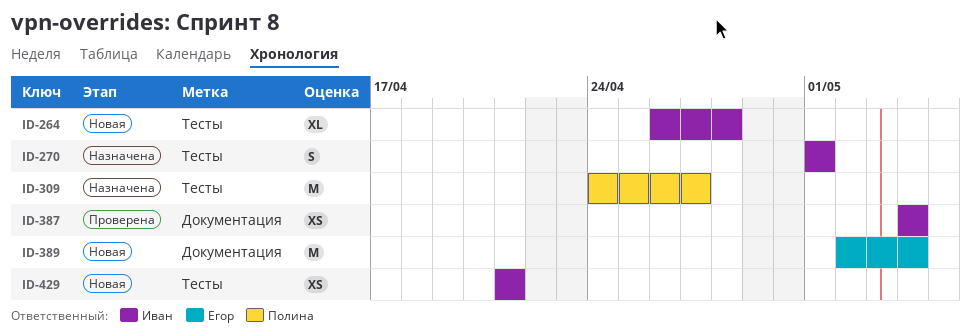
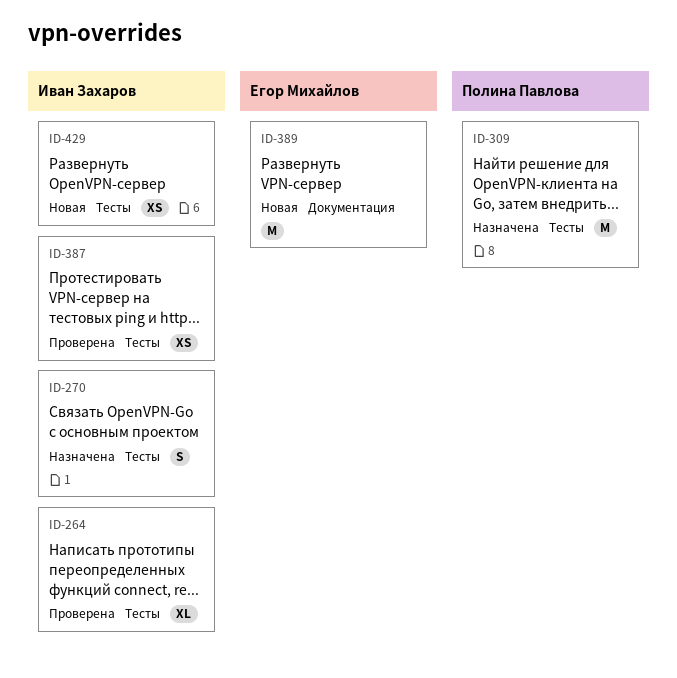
ID-264, status: Новая -> Проверена
ID-387, label: Документация -> Тесты

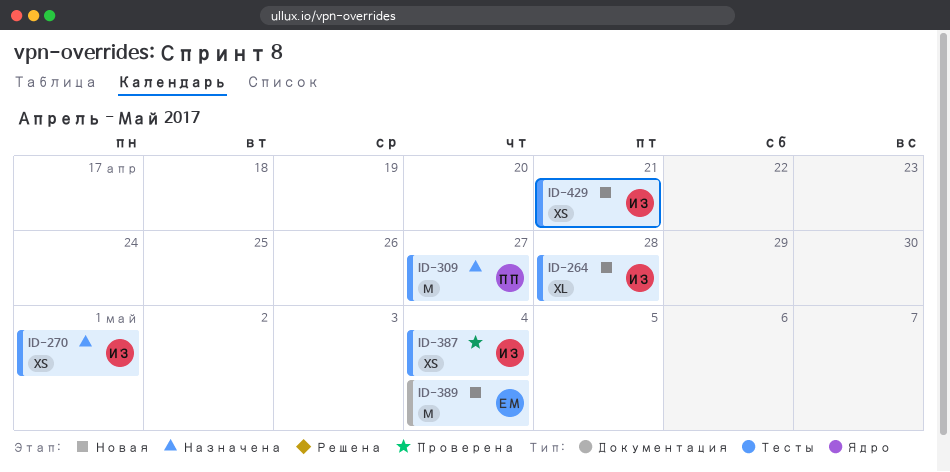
ID-264, status: Проверена -> Новая
ID-270, estimate: S -> XS

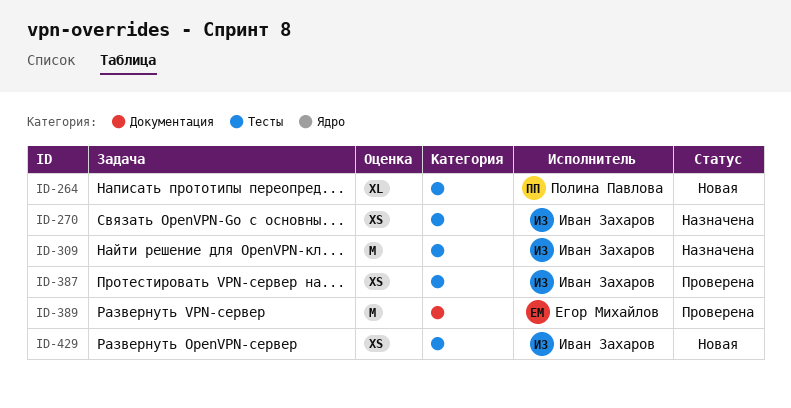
ID-264, owner: Иван Захаров -> Полина Павлова
ID-309, owner: Полина Павлова -> Иван Захаров
ID-389, status: Новая -> Проверена

